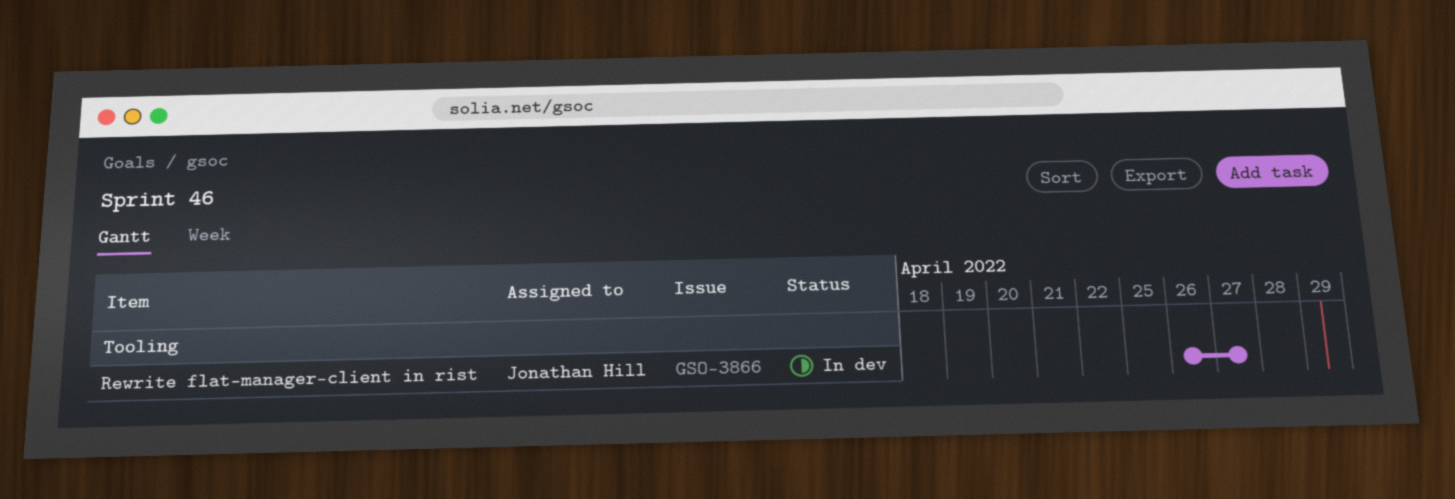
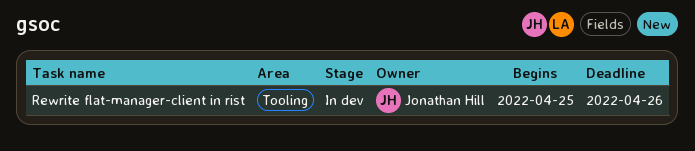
Rewrite flat-manager-client in rist, start: Apr 26 -> Apr 25
Rewrite flat-manager-client in rist, due: Apr 27 -> Apr 26

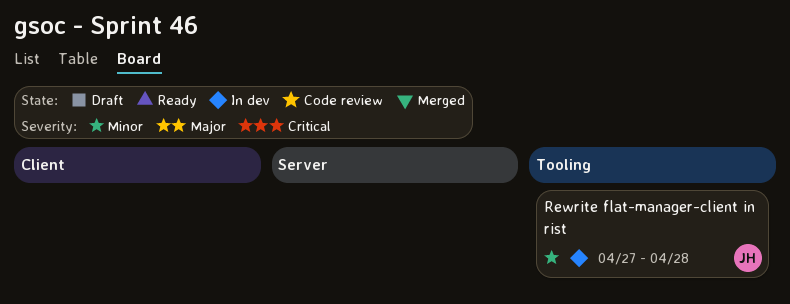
Rewrite flat-manager-client in rist, start: Apr 25 -> Apr 27
Rewrite flat-manager-client in rist, due: Apr 26 -> Apr 28

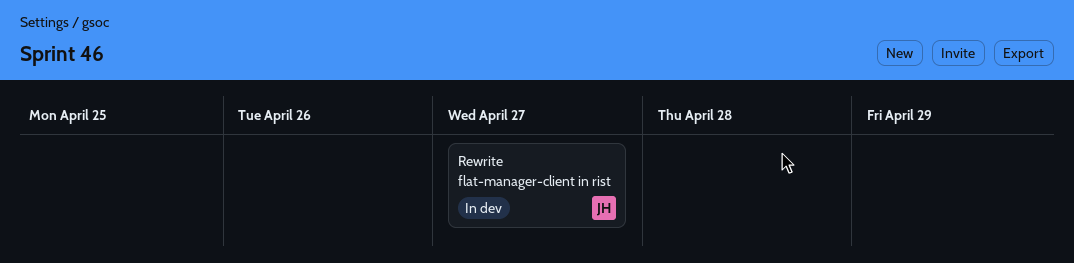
Rewrite flat-manager-client in rist, due: Apr 28 -> Apr 27

